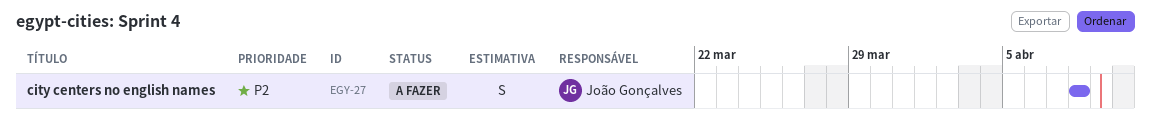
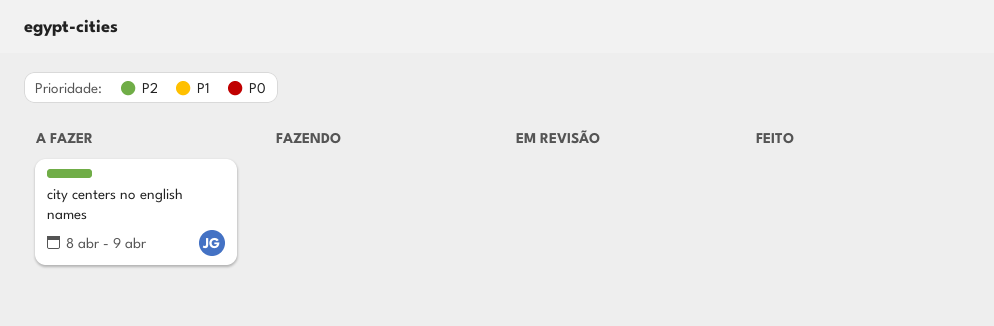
city centers no english names, due: Apr 8 -> Apr 9

